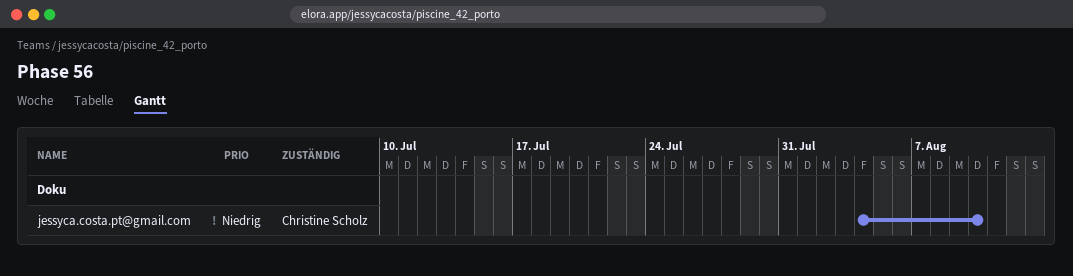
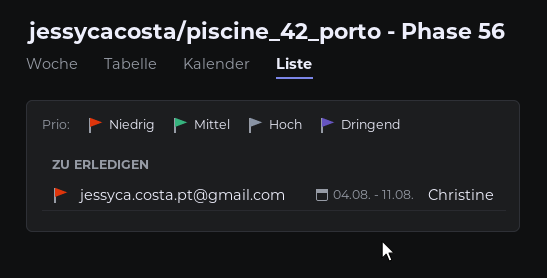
jessyca.costa.pt@gmail.com, due: Aug 10 -> Aug 11

